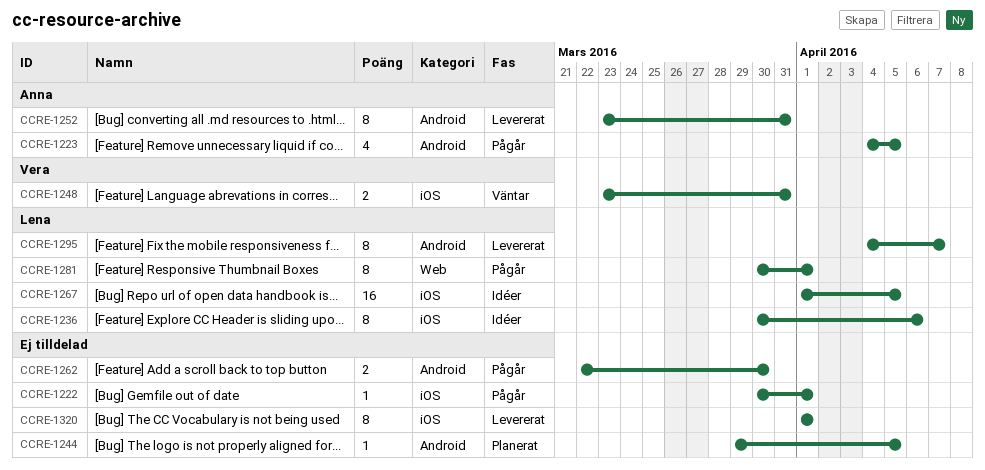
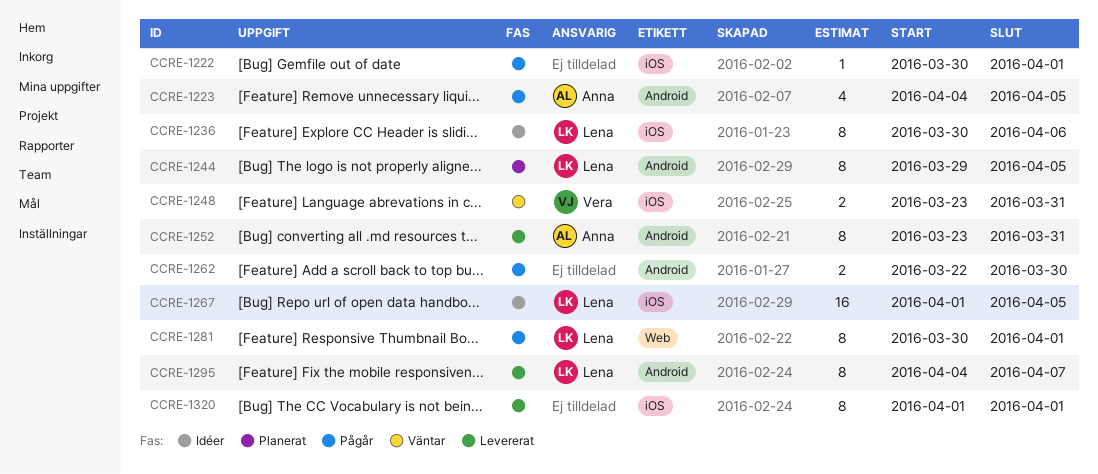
CCRE-1244, owner: none -> Lena
CCRE-1244, estimate: 1 -> 8

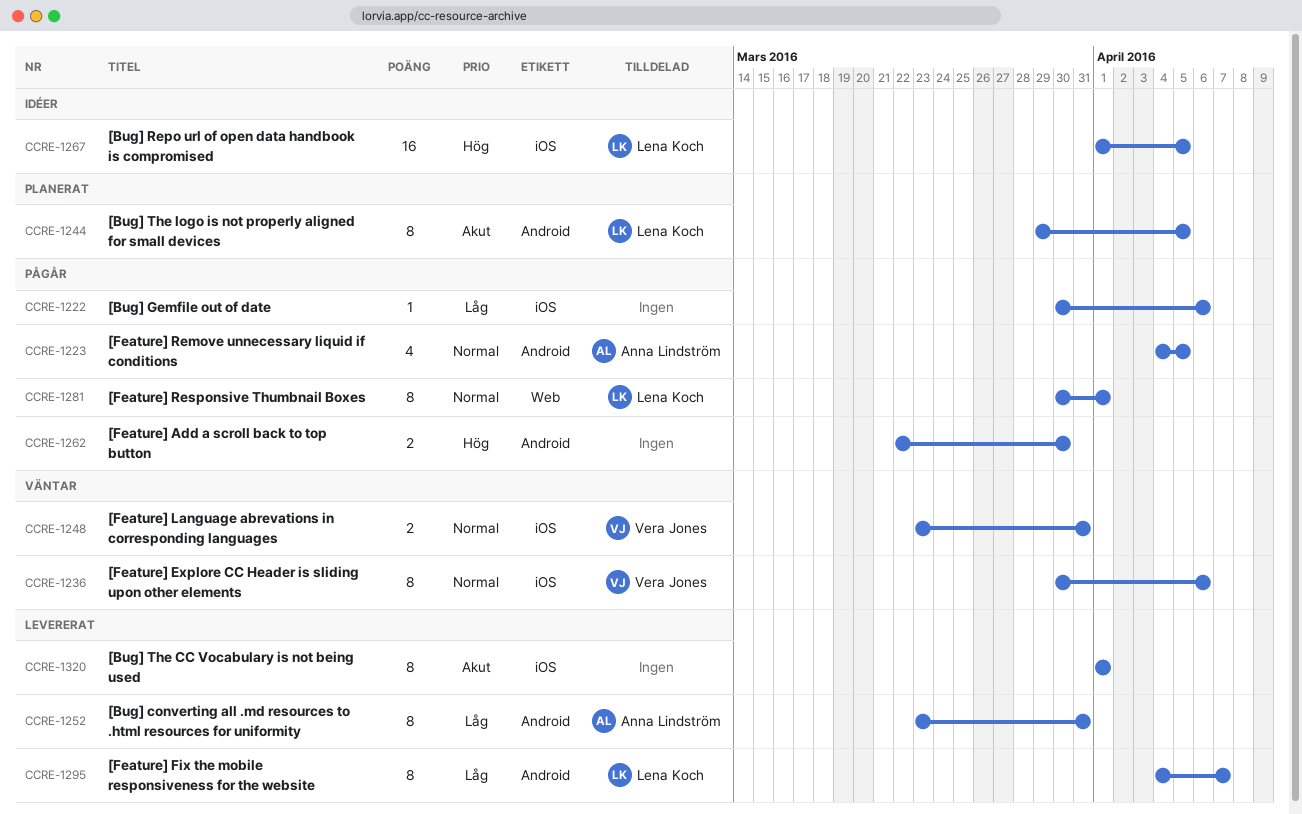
CCRE-1222, due: Apr 1 -> Apr 6
CCRE-1236, status: Idéer -> Väntar
CCRE-1236, owner: Lena Koch -> Vera Jones

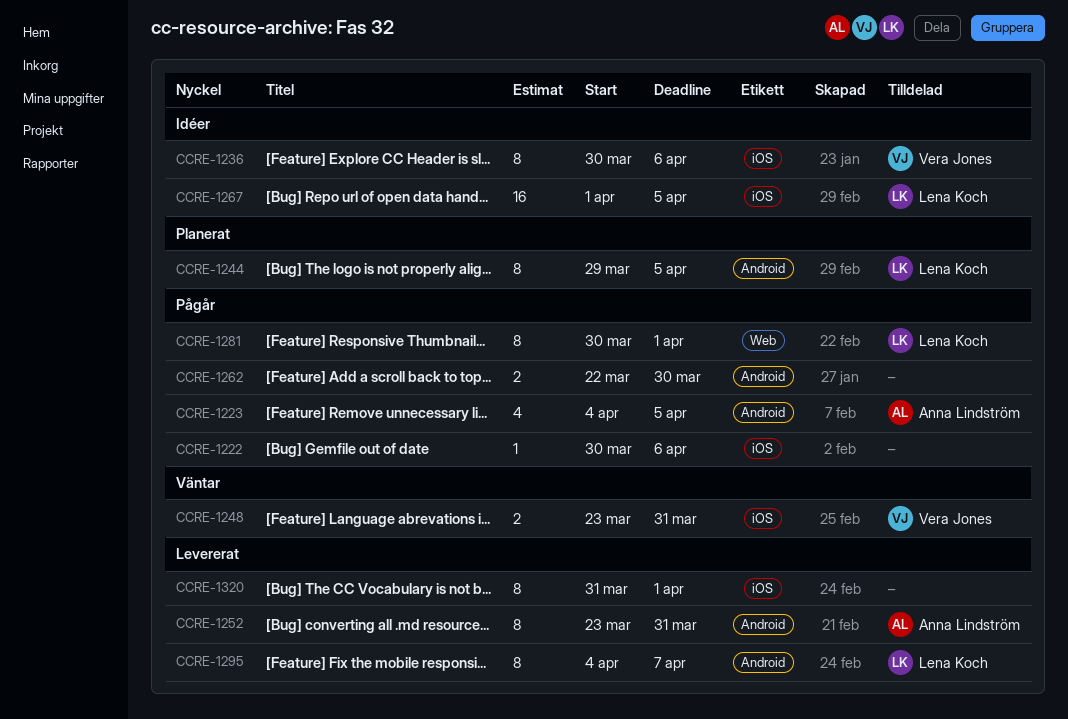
CCRE-1236, status: Väntar -> Idéer
CCRE-1320, start: Apr 1 -> Mar 31

